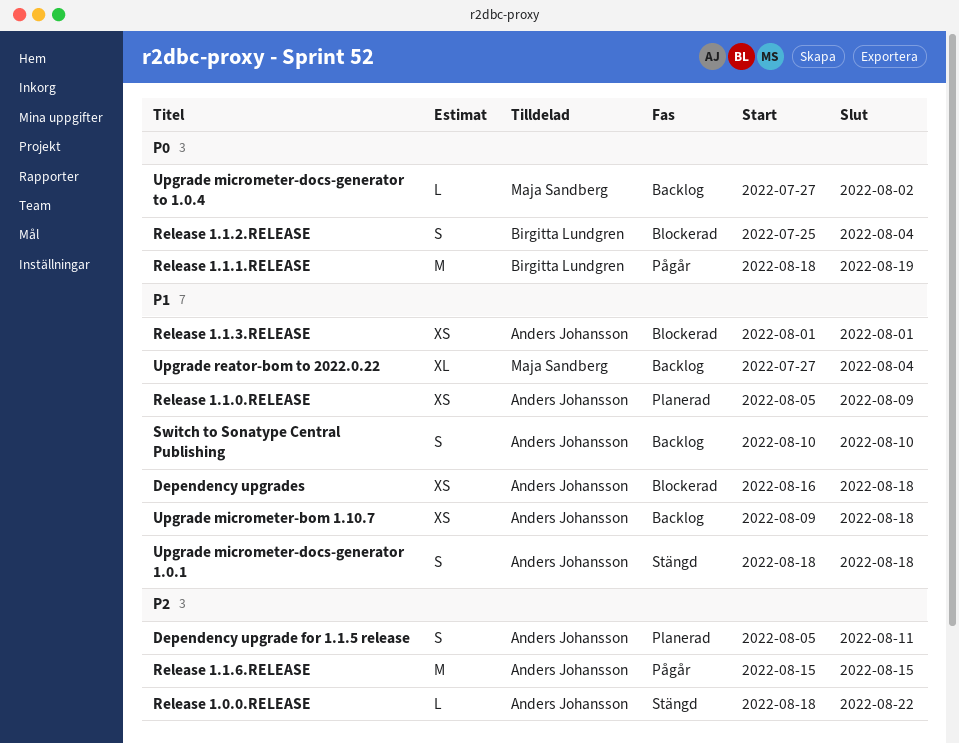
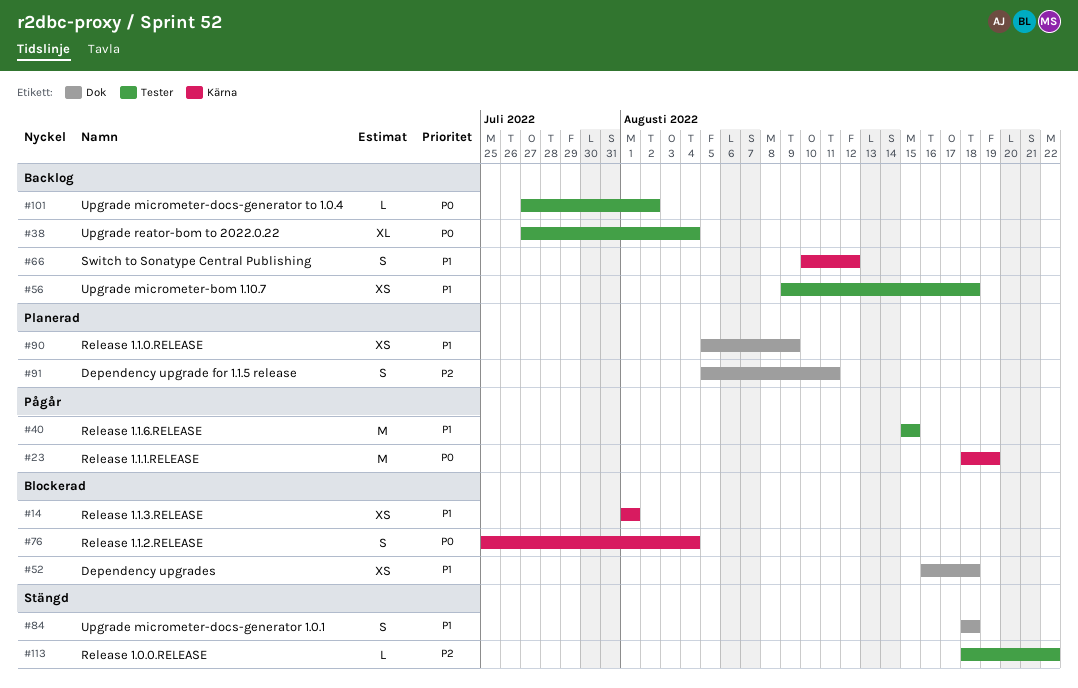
Release 1.1.6.RELEASE, priority: P2 -> P1
Switch to Sonatype Central Publishing, due: Aug 10 -> Aug 12
Upgrade reator-bom to 2022.0.22, priority: P1 -> P0

